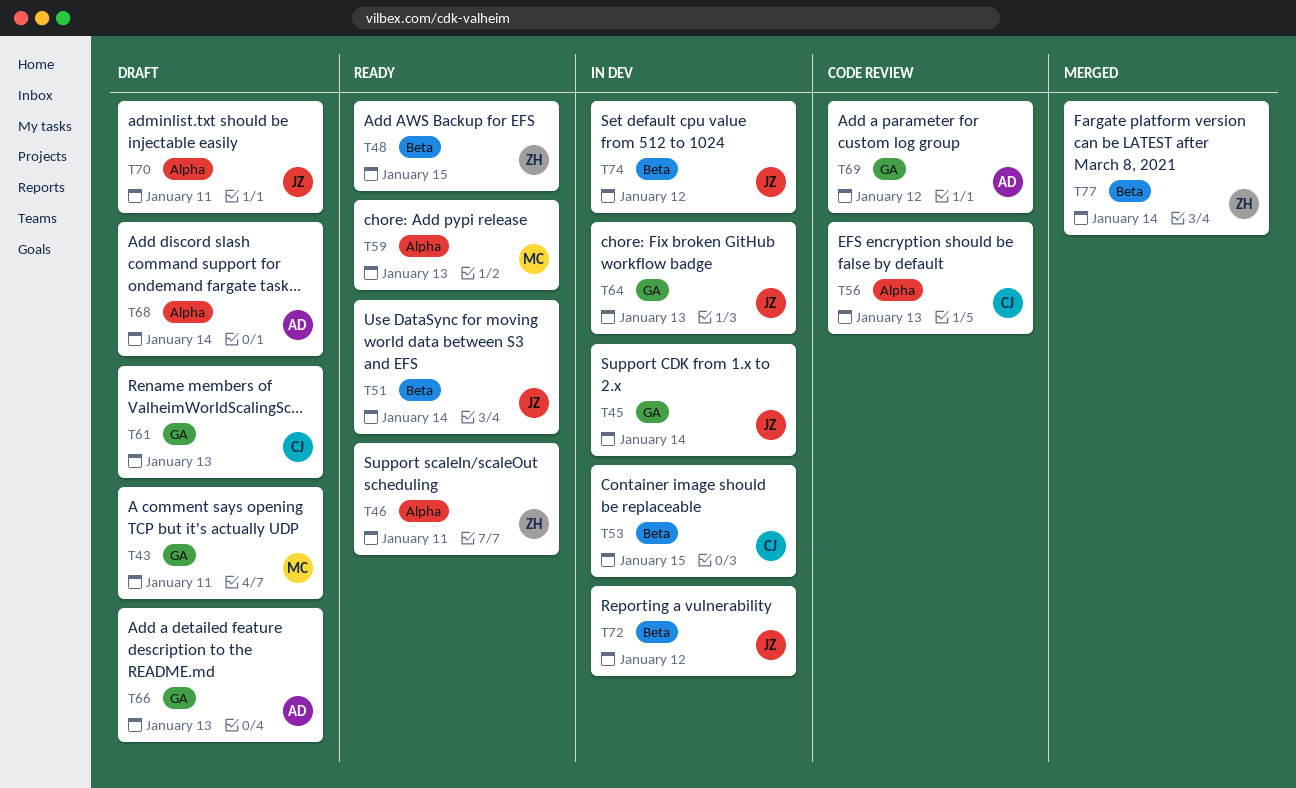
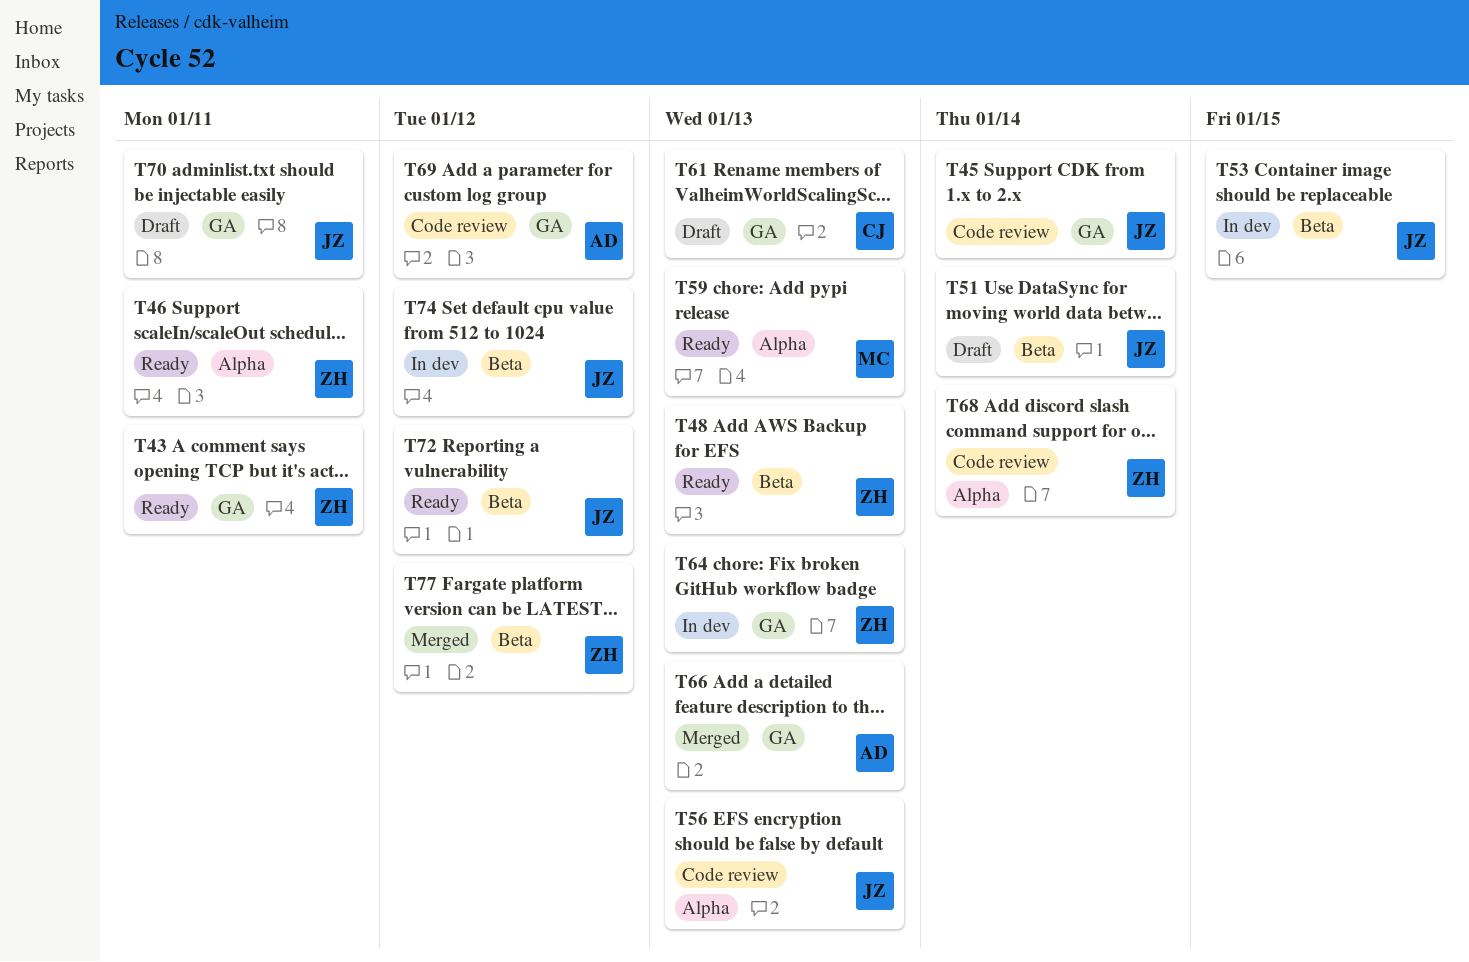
T43, status: Draft -> Ready
T43, owner: MC -> ZH
T45, status: In dev -> Code review
T48, due: Jan 15 -> Jan 13
T51, status: Ready -> Draft
T53, owner: CJ -> JZ
T56, owner: CJ -> JZ
T64, owner: JZ -> ZH
T66, status: Draft -> Merged
T68, status: Draft -> Code review
T68, owner: AD -> ZH
T70, label: Alpha -> GA
T72, status: In dev -> Ready
T77, due: Jan 14 -> Jan 12

